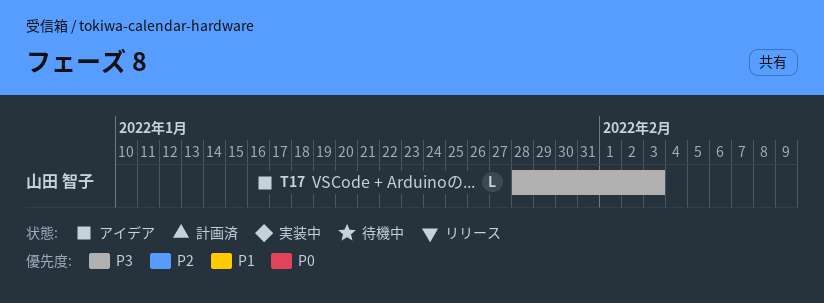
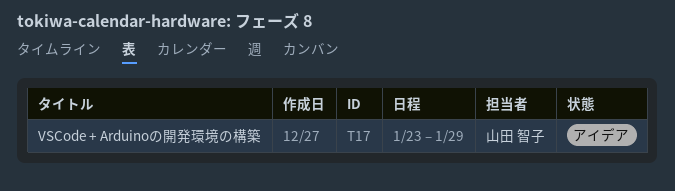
T17, start: Jan 28 -> Jan 23
T17, due: Feb 3 -> Jan 29

